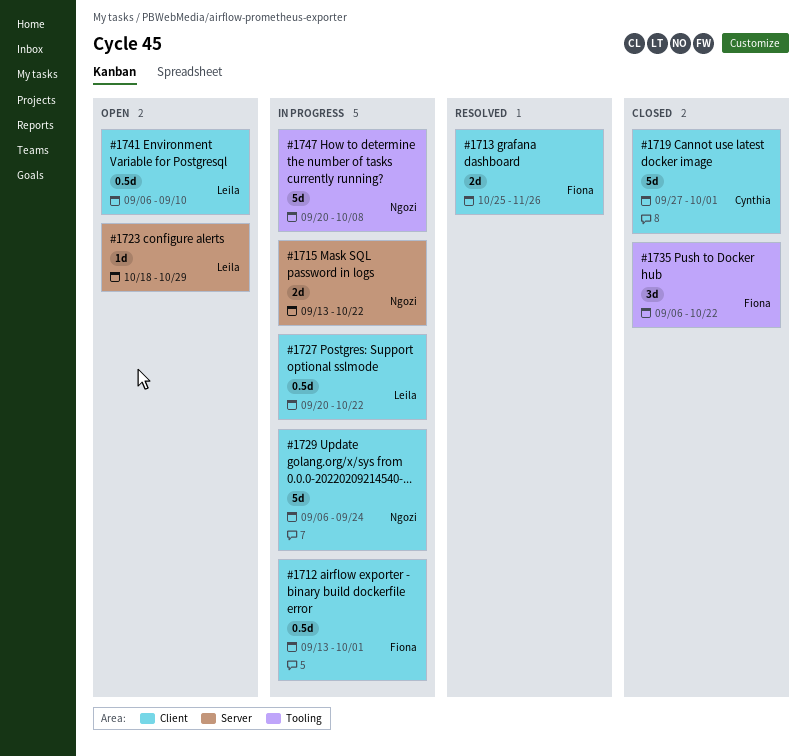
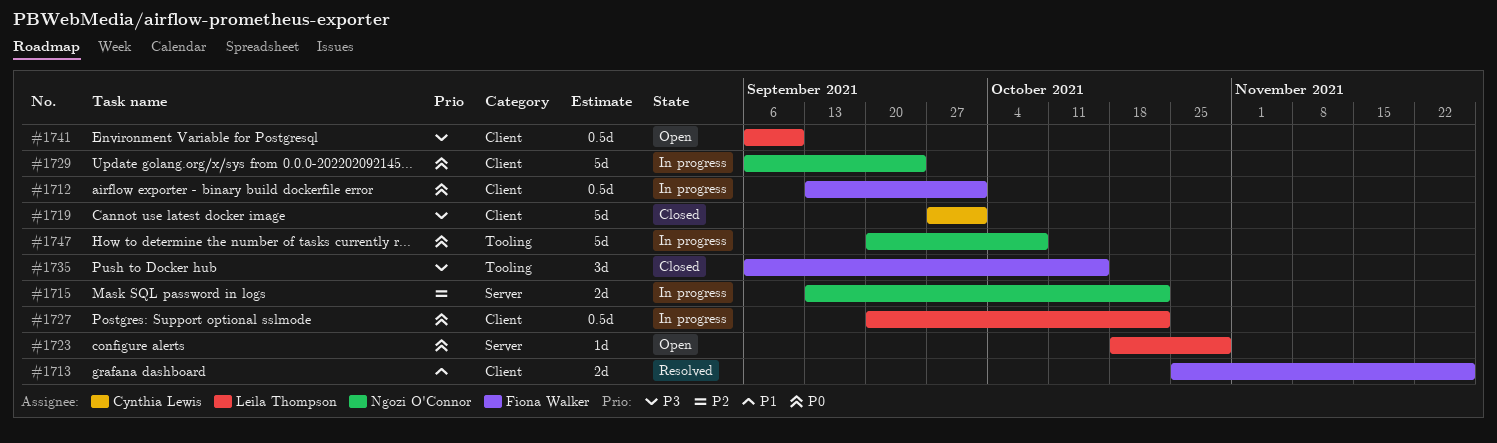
#1735, due: Oct 22 -> Oct 15

